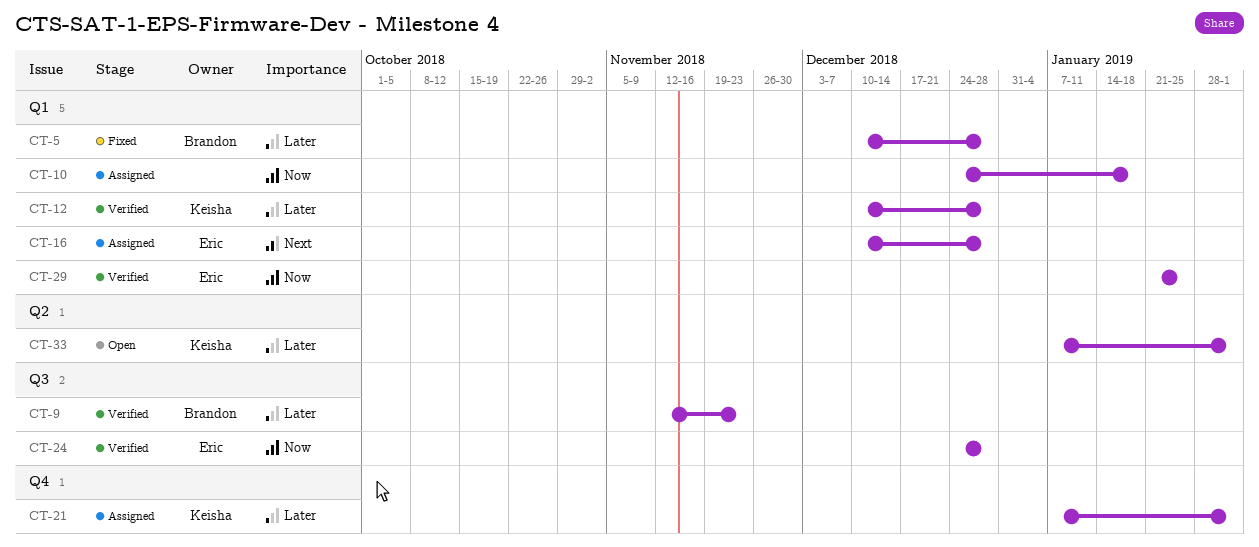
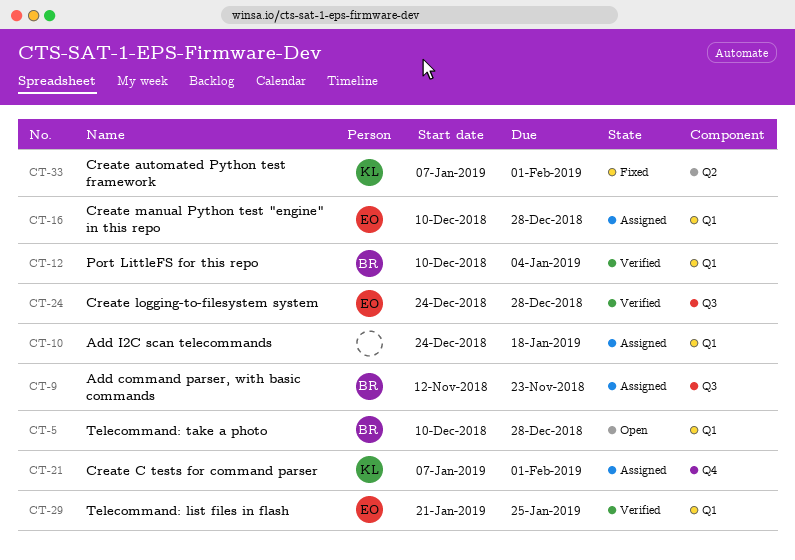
CT-5, status: Fixed -> Open
CT-9, status: Verified -> Assigned
CT-12, owner: Keisha -> Brandon
CT-12, due: Dec 28 -> Jan 4
CT-33, status: Open -> Fixed

